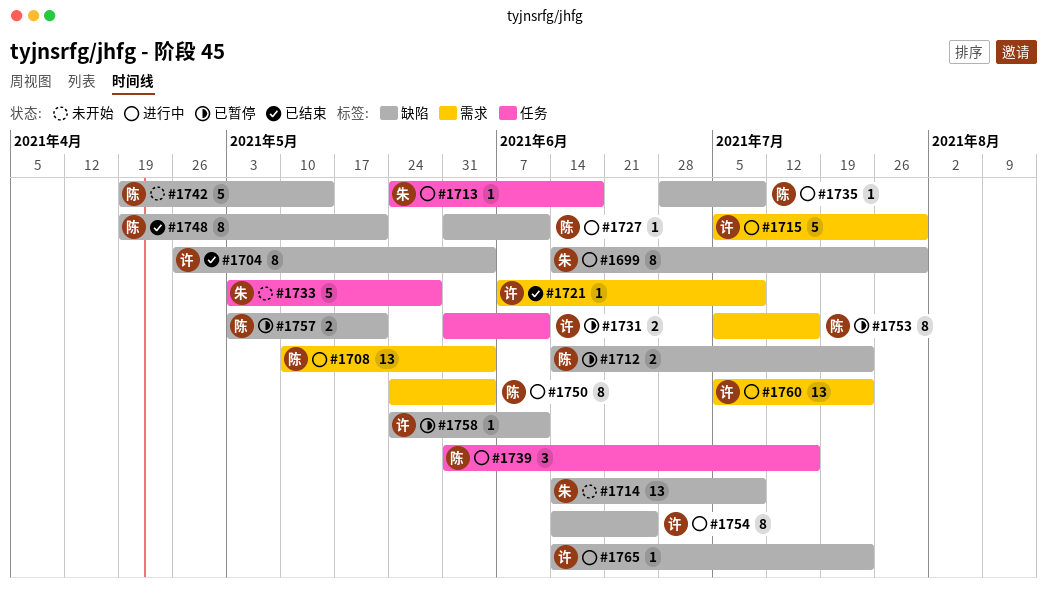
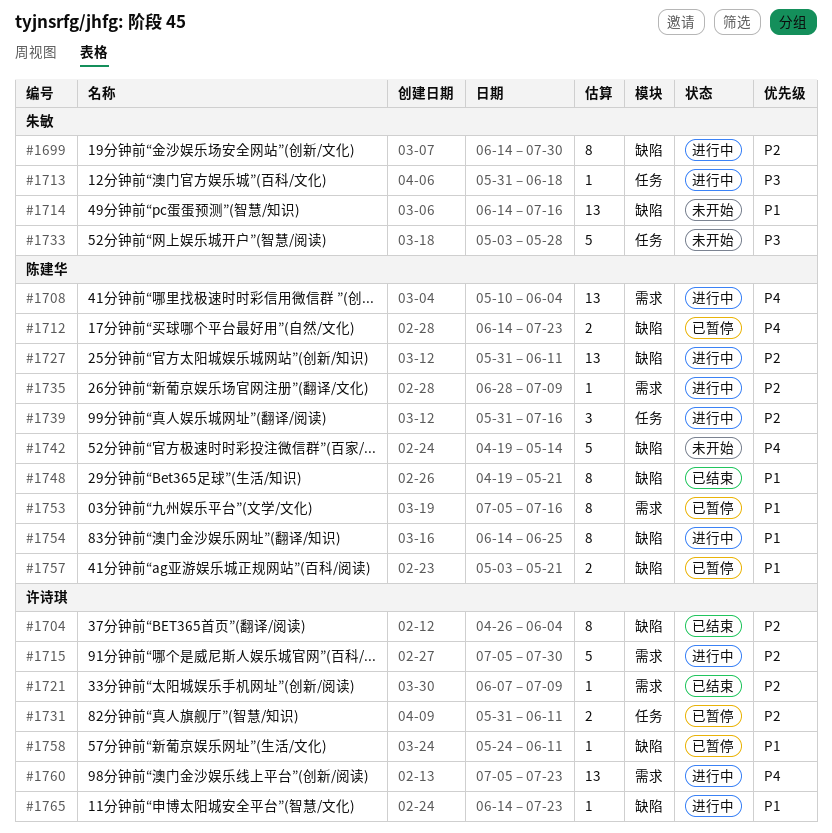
#1713, start: May 24 -> May 31
#1714, due: Jul 9 -> Jul 16
#1727, estimate: 1 -> 13
#1735, label: 缺陷 -> 需求
#1750: present -> none
#1754, owner: 许诗琪 -> 陈建华

